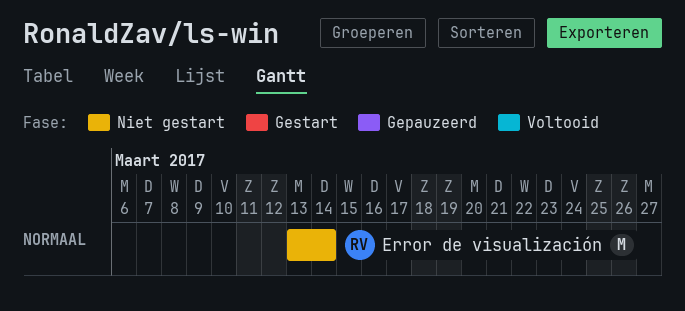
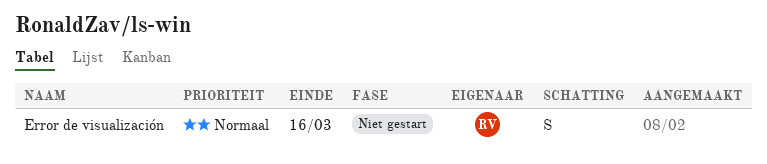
Error de visualización, estimate: M -> S
Error de visualización, due: Mar 14 -> Mar 16

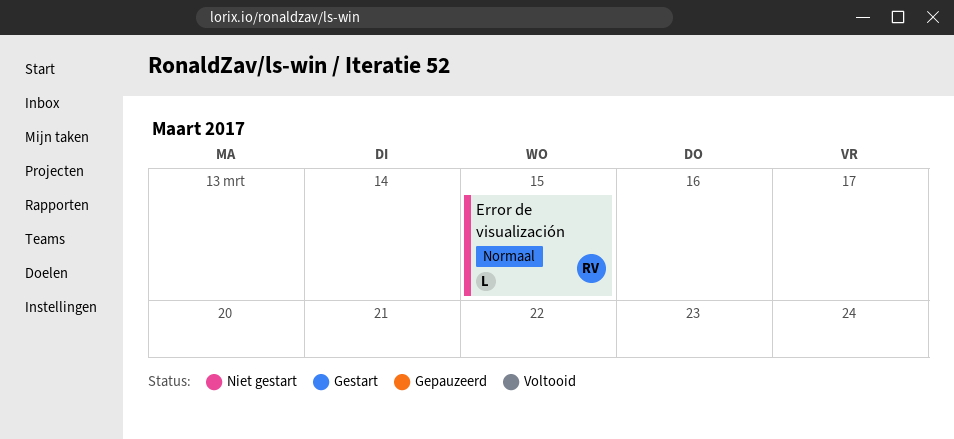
Error de visualización, estimate: S -> L
Error de visualización, due: Mar 16 -> Mar 15

